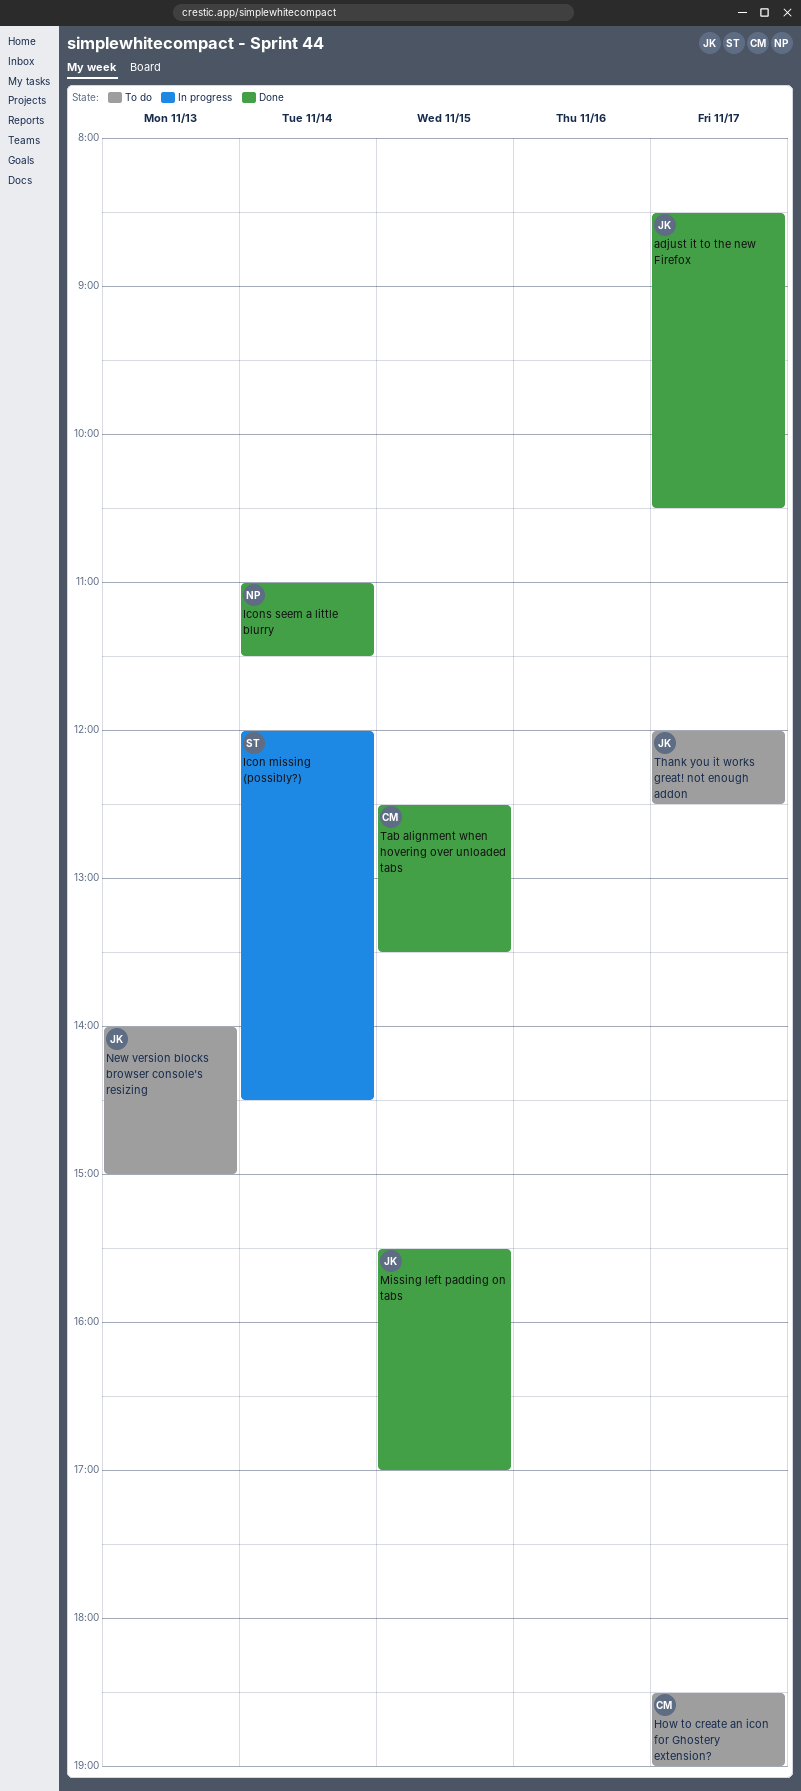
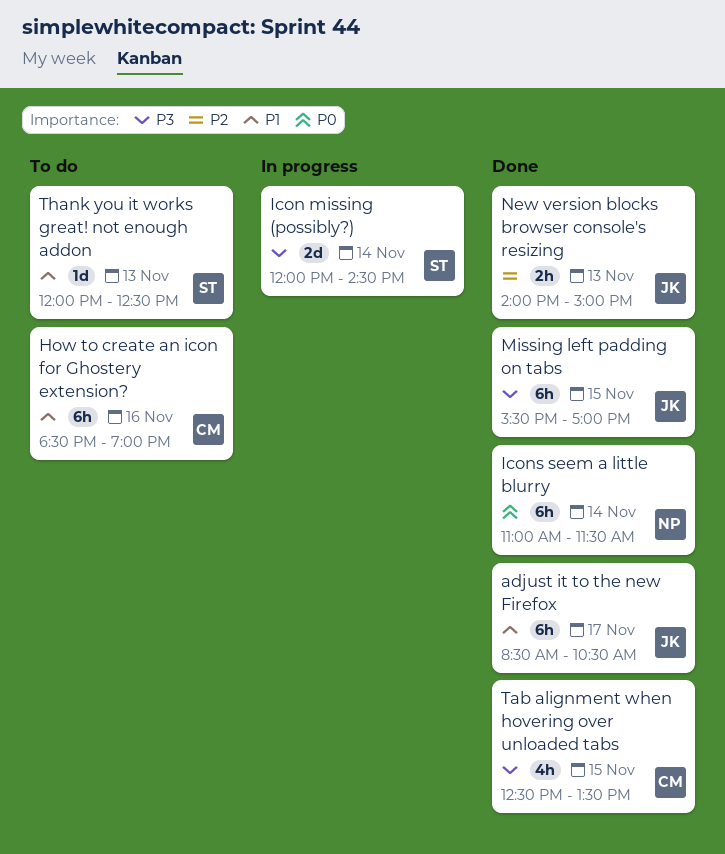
How to create an icon for Ghostery extension?, day: Nov 17 -> Nov 16
New version blocks browser console's resizing, status: To do -> Done
Thank you it works great! not enough addon, owner: JK -> ST
Thank you it works great! not enough addon, day: Nov 17 -> Nov 13

